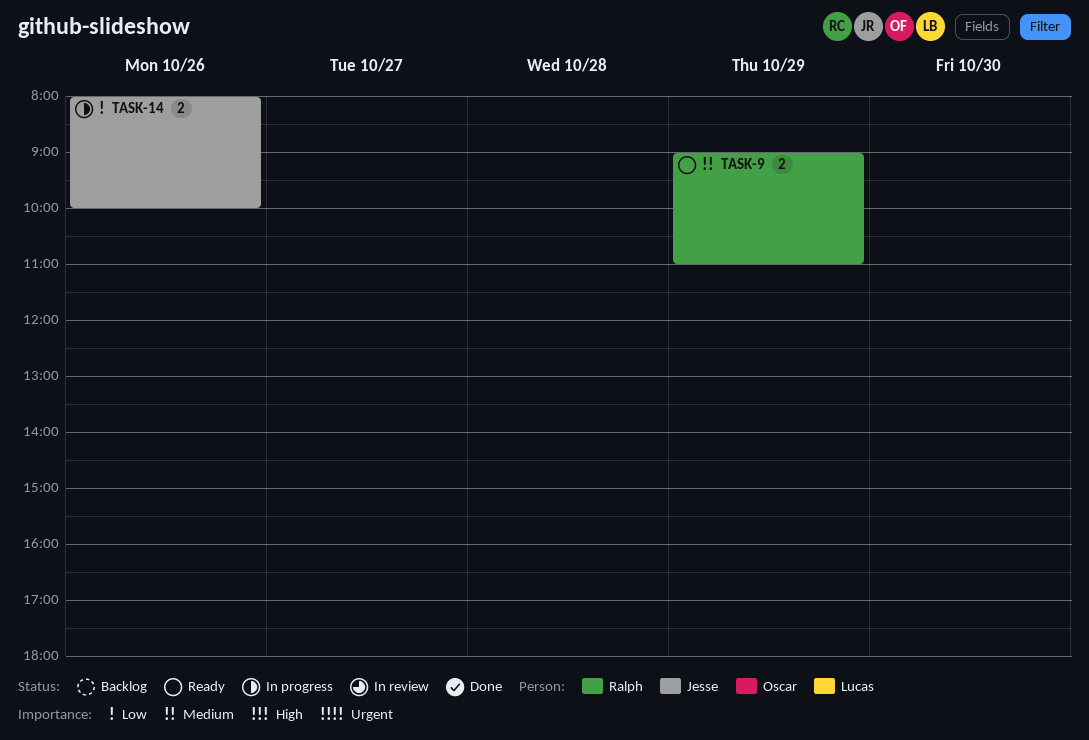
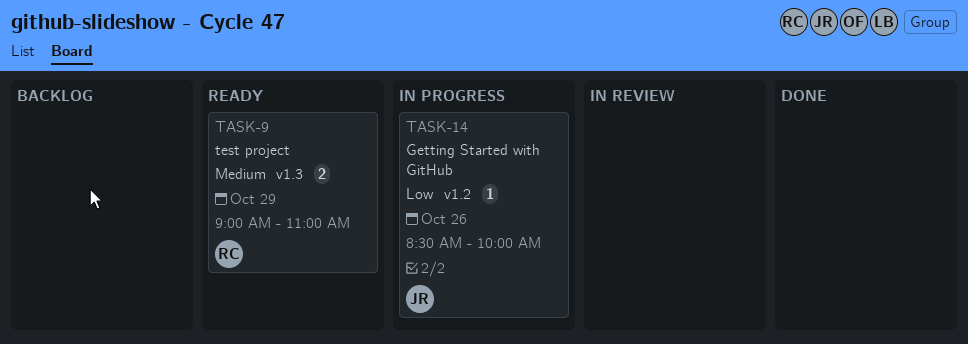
TASK-14, estimate: 2 -> 1
TASK-14, begins: 08:00 -> 08:30

